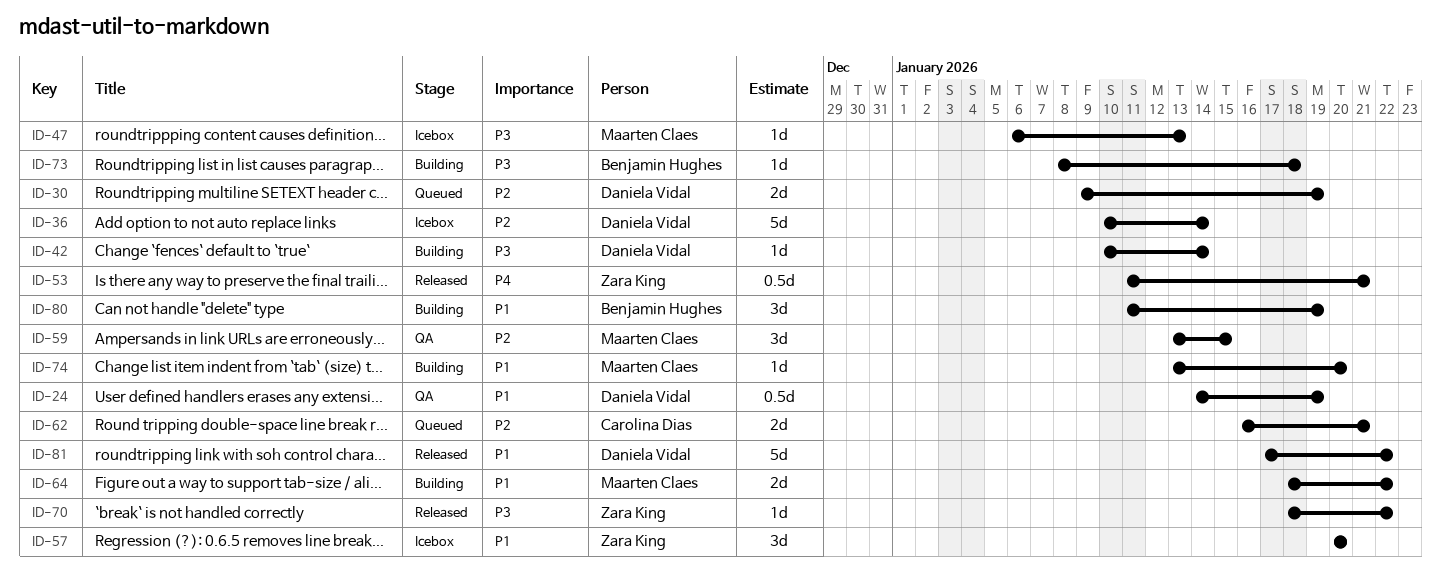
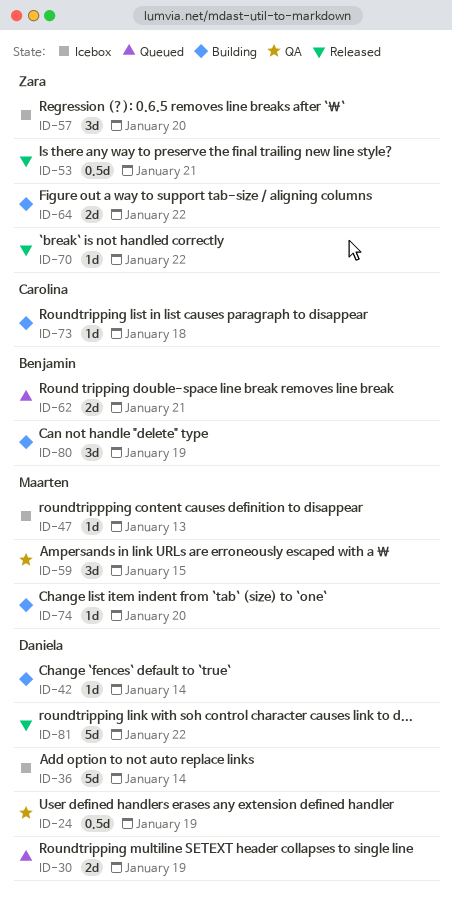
ID-62, owner: Carolina Dias -> Benjamin Hughes
ID-64, owner: Maarten Claes -> Zara King
ID-73, owner: Benjamin Hughes -> Carolina Dias

